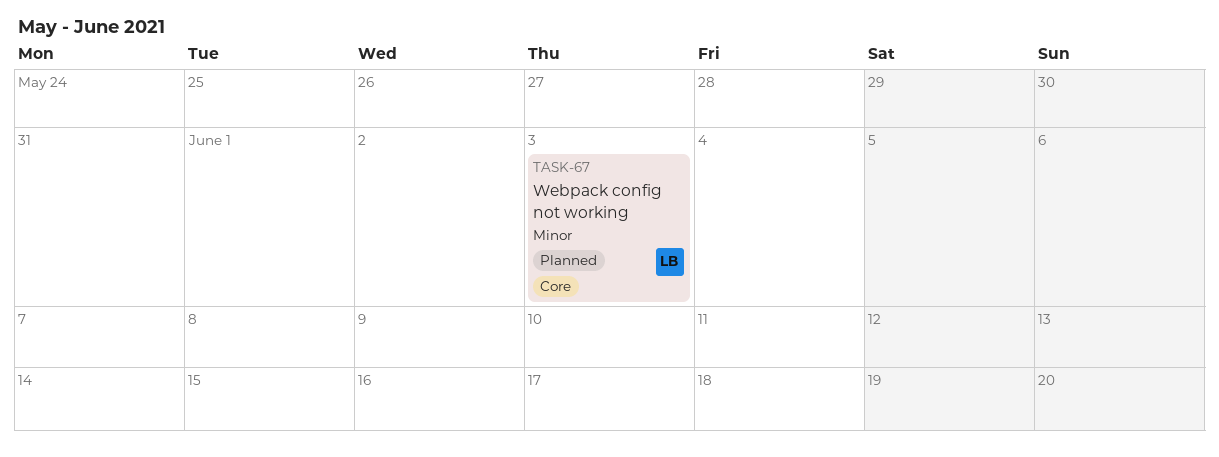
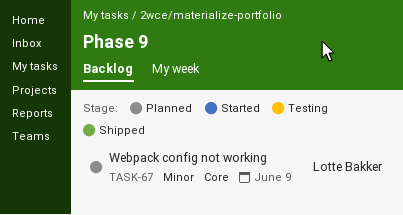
TASK-67, due: Jun 3 -> Jun 9

